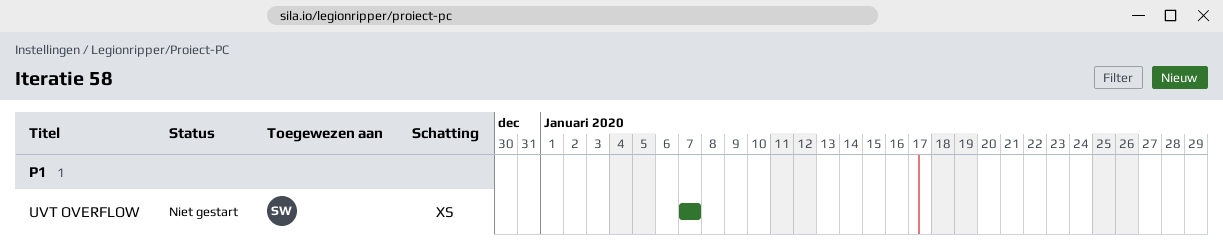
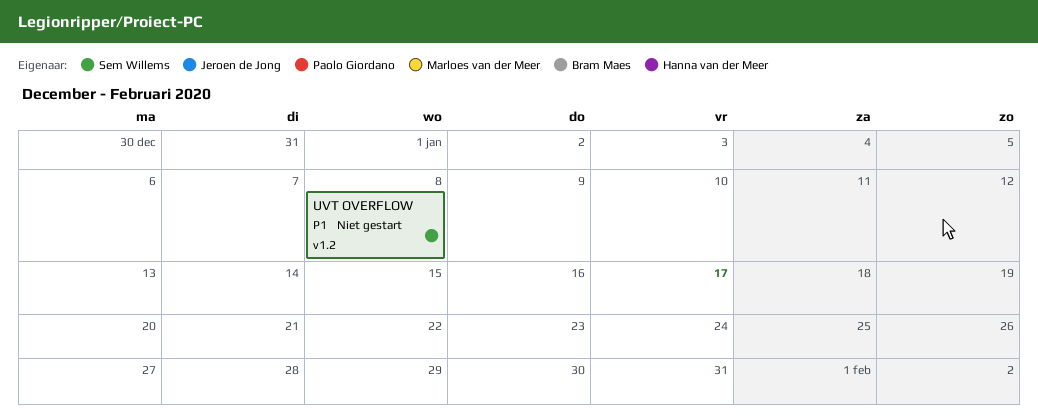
UVT OVERFLOW, due: Jan 7 -> Jan 8

